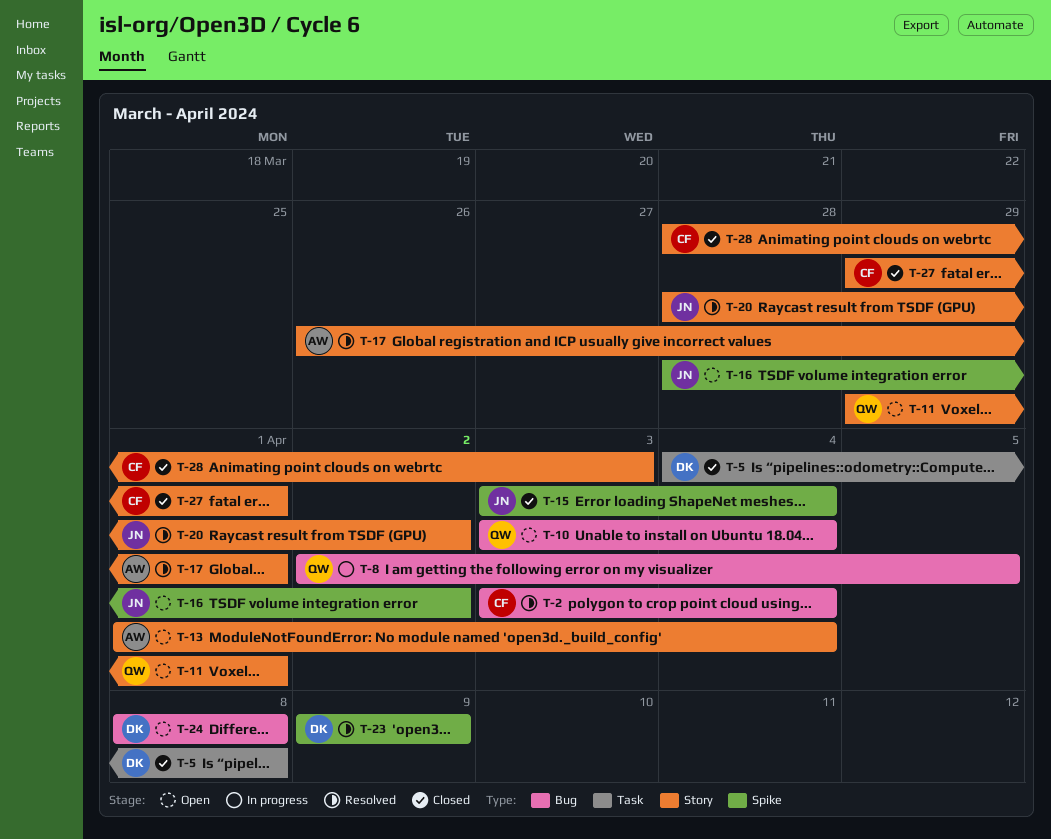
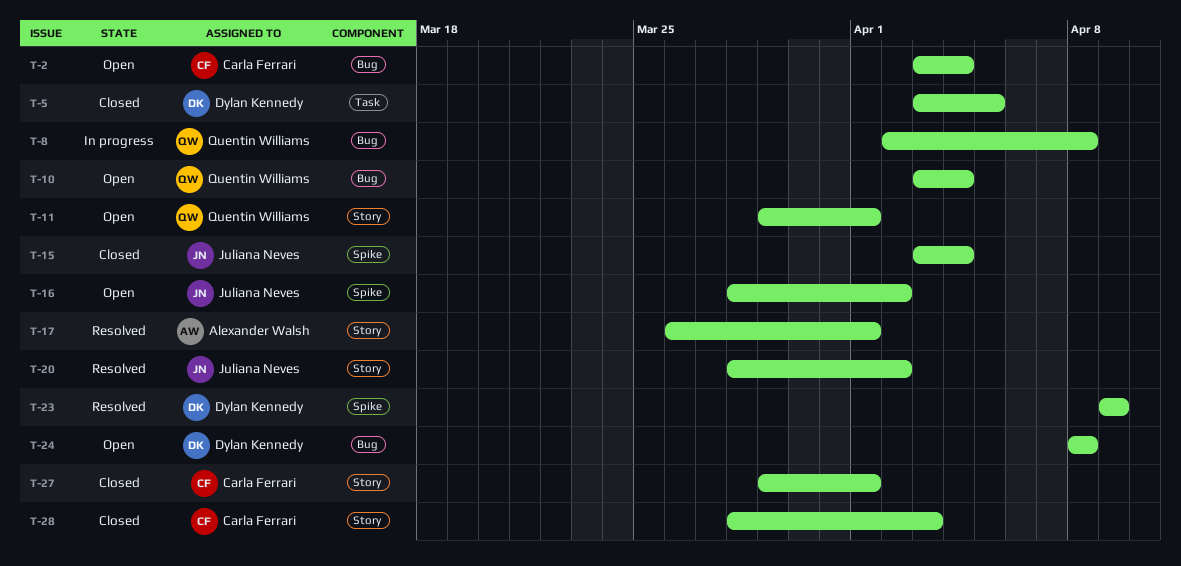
T-2, status: Resolved -> Open
T-5, start: Apr 4 -> Apr 3
T-5, due: Apr 8 -> Apr 5
T-8, due: Apr 5 -> Apr 8
T-13: present -> none

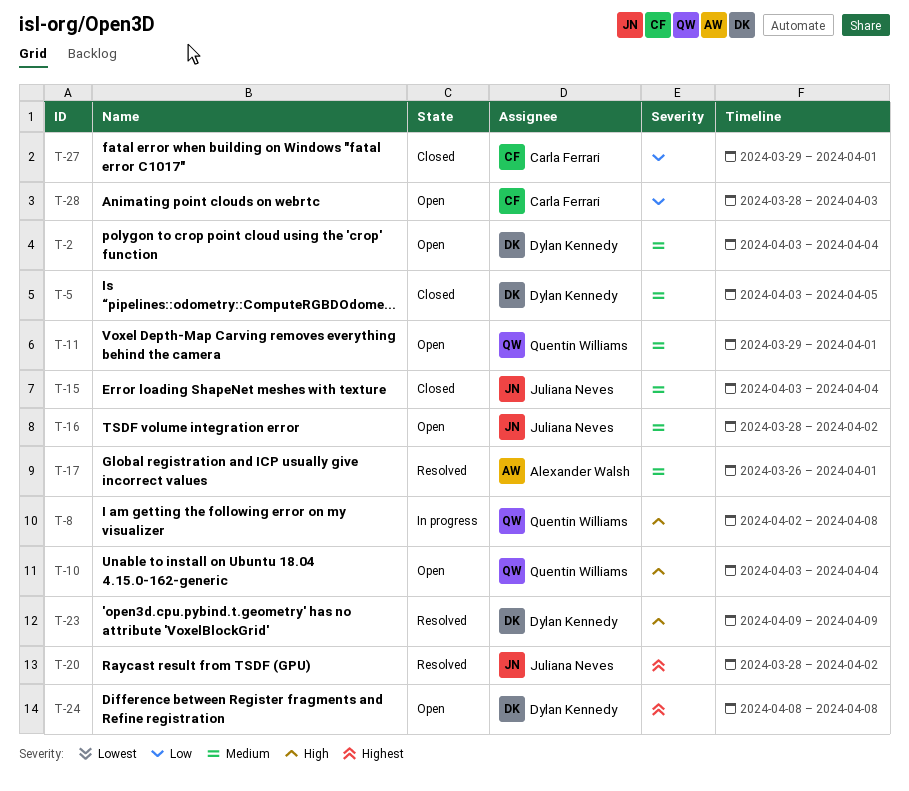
T-2, owner: Carla Ferrari -> Dylan Kennedy
T-28, status: Closed -> Open

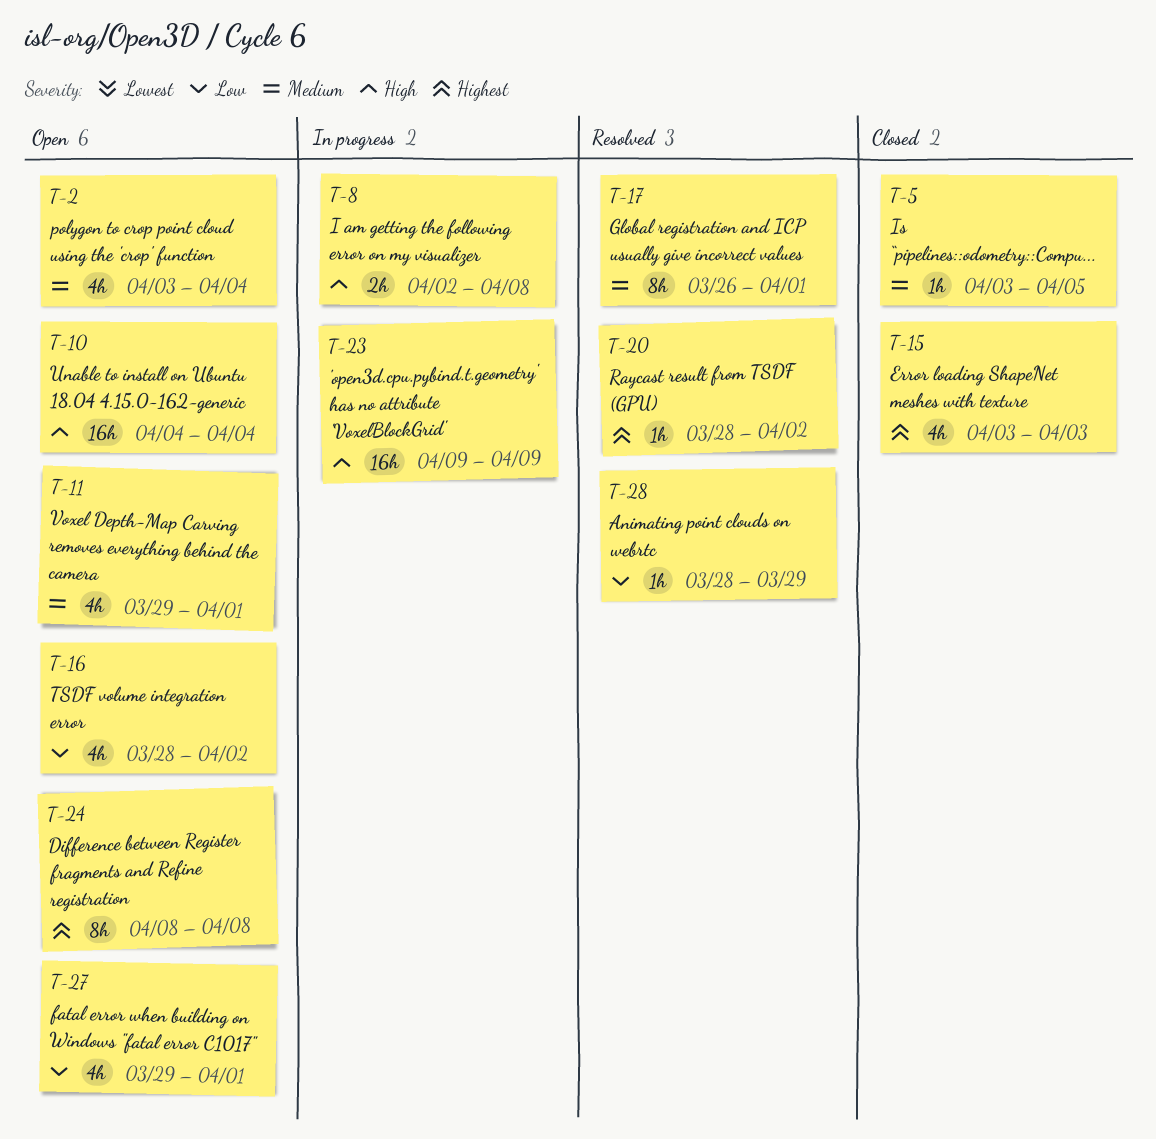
T-10, start: Apr 3 -> Apr 4
T-15, priority: Medium -> Highest
T-15, due: Apr 4 -> Apr 3
T-16, priority: Medium -> Low
T-23, status: Resolved -> In progress
T-27, status: Closed -> Open
T-28, status: Open -> Resolved
T-28, due: Apr 3 -> Mar 29

